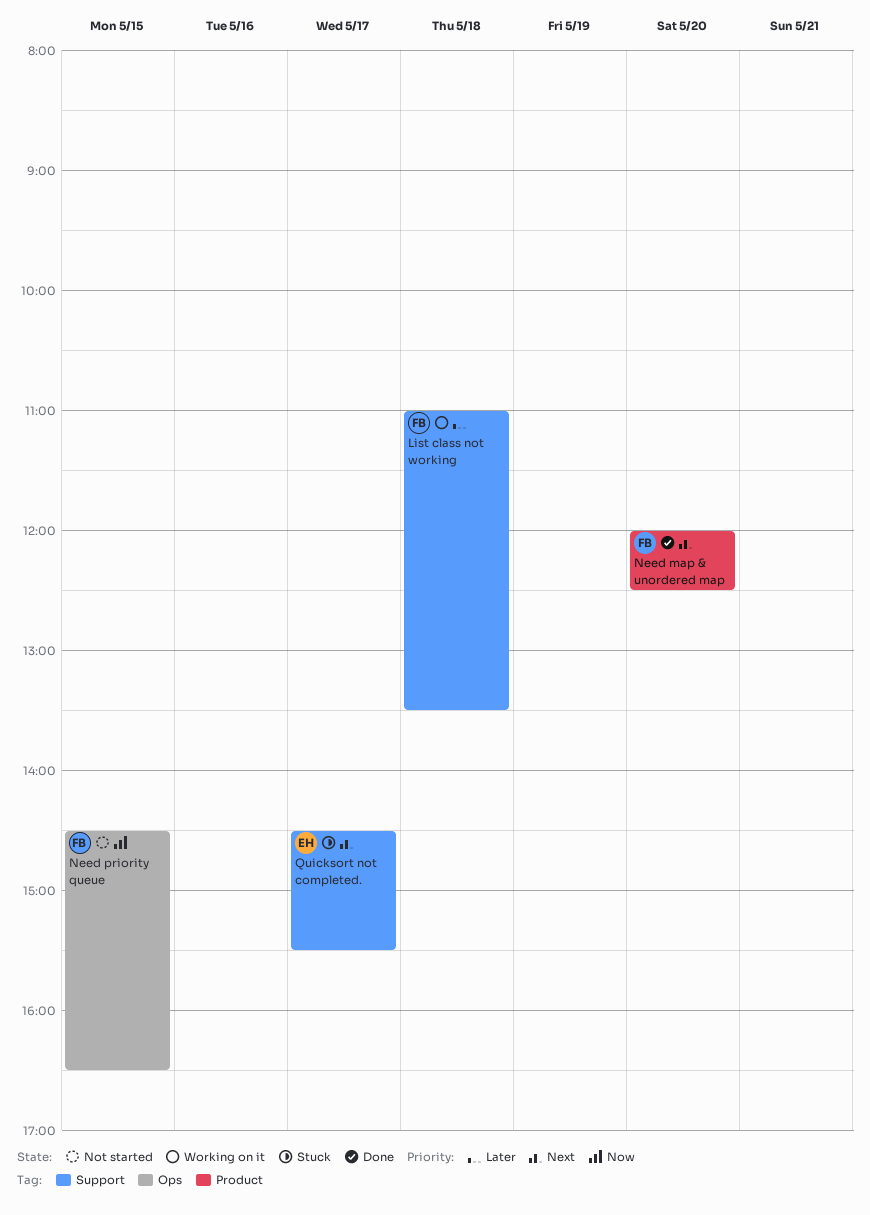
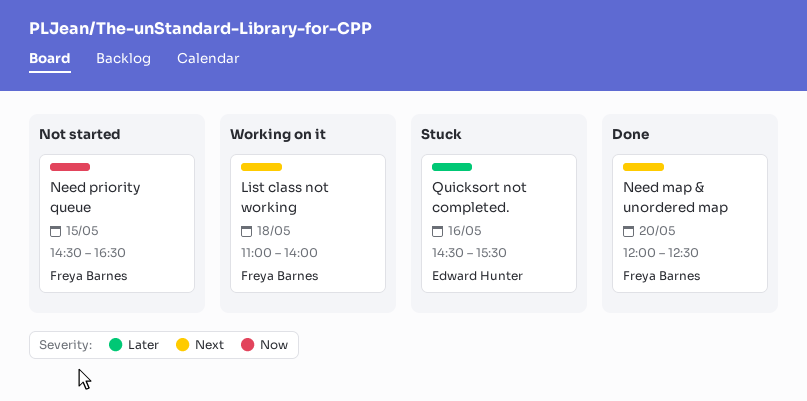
List class not working, priority: Later -> Next
List class not working, ends: 13:30 -> 14:00
Quicksort not completed., priority: Next -> Later
Quicksort not completed., day: May 17 -> May 16

